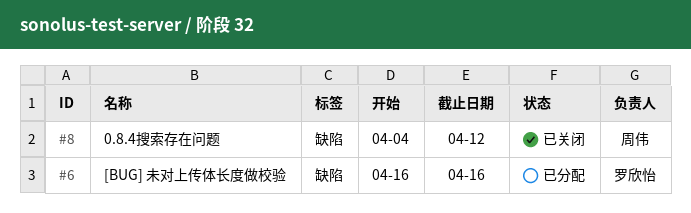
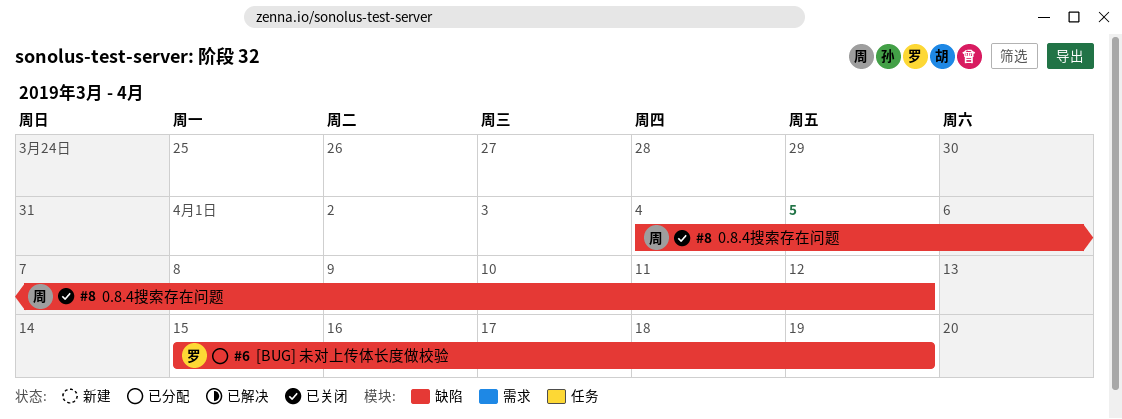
#6, start: Apr 16 -> Apr 15
#6, due: Apr 16 -> Apr 19

